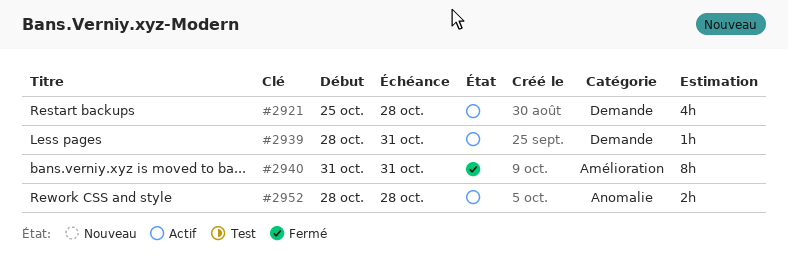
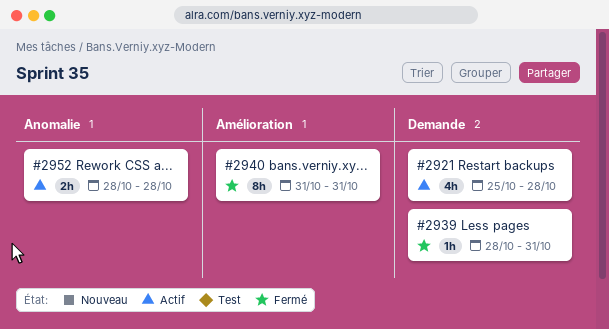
#2939, status: Actif -> Fermé

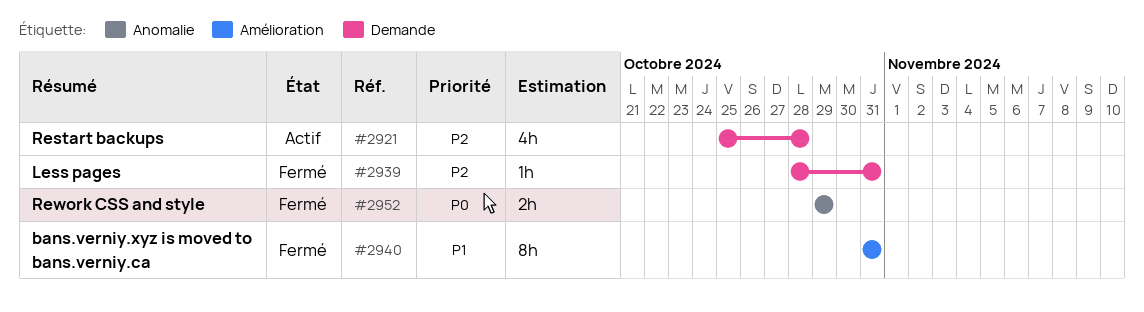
#2952, status: Actif -> Fermé
#2952, start: Oct 28 -> Oct 29
#2952, due: Oct 28 -> Oct 29

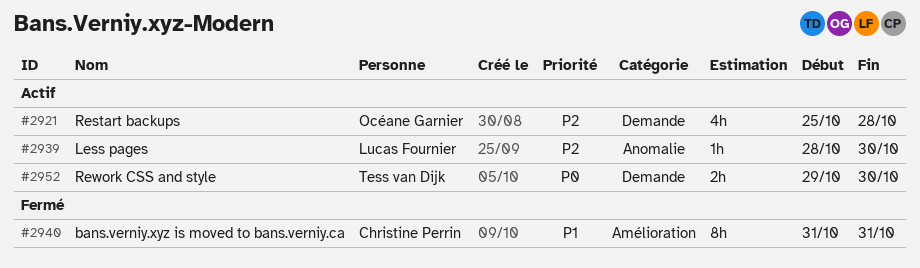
#2939, status: Fermé -> Actif
#2939, label: Demande -> Anomalie
#2939, due: Oct 31 -> Oct 30
#2952, status: Fermé -> Actif
#2952, label: Anomalie -> Demande
#2952, due: Oct 29 -> Oct 30

